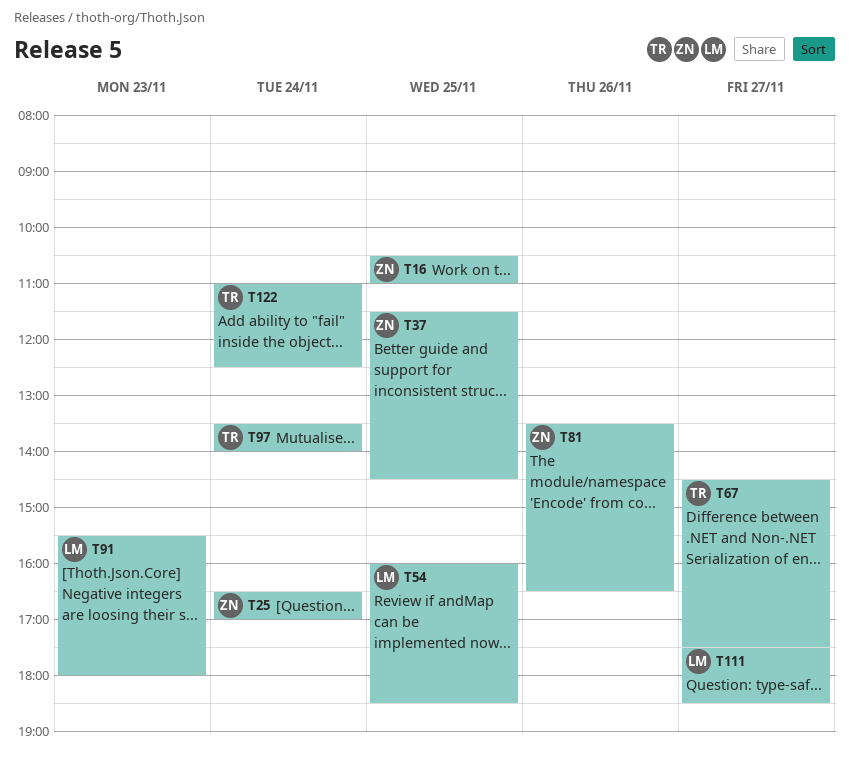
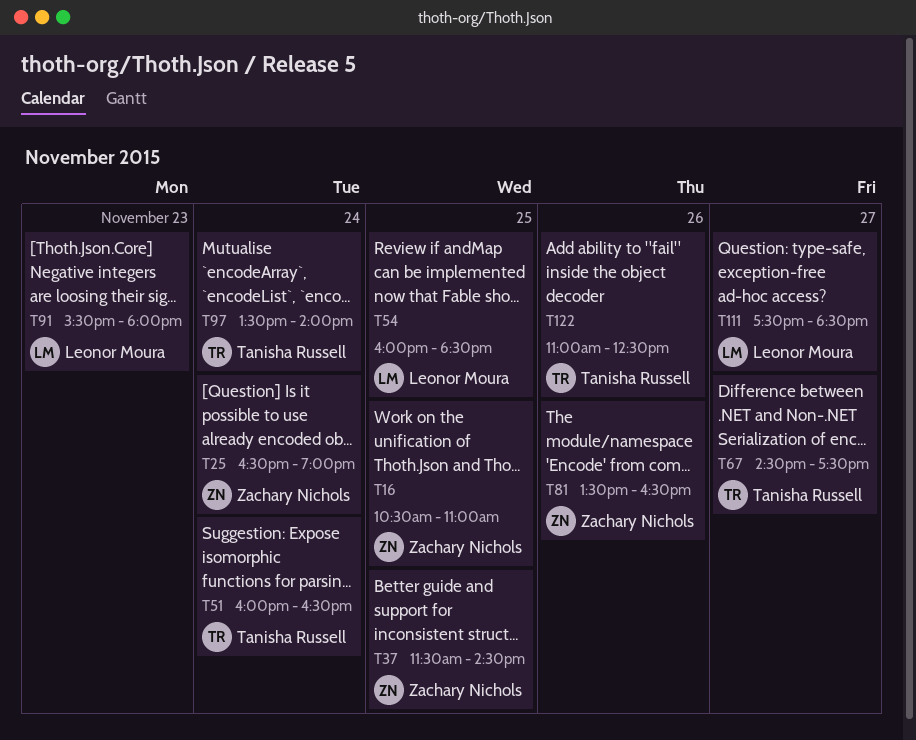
T25, ends: 17:00 -> 19:00
T51: none -> present
T122, day: Nov 24 -> Nov 26

